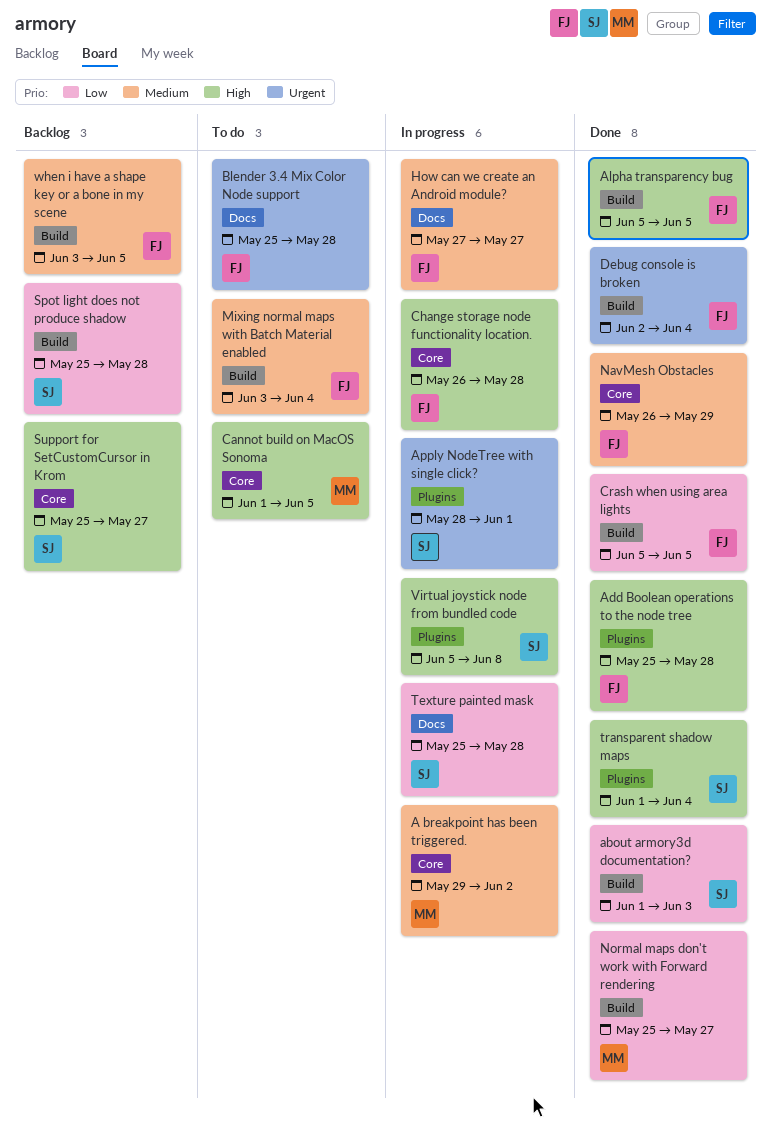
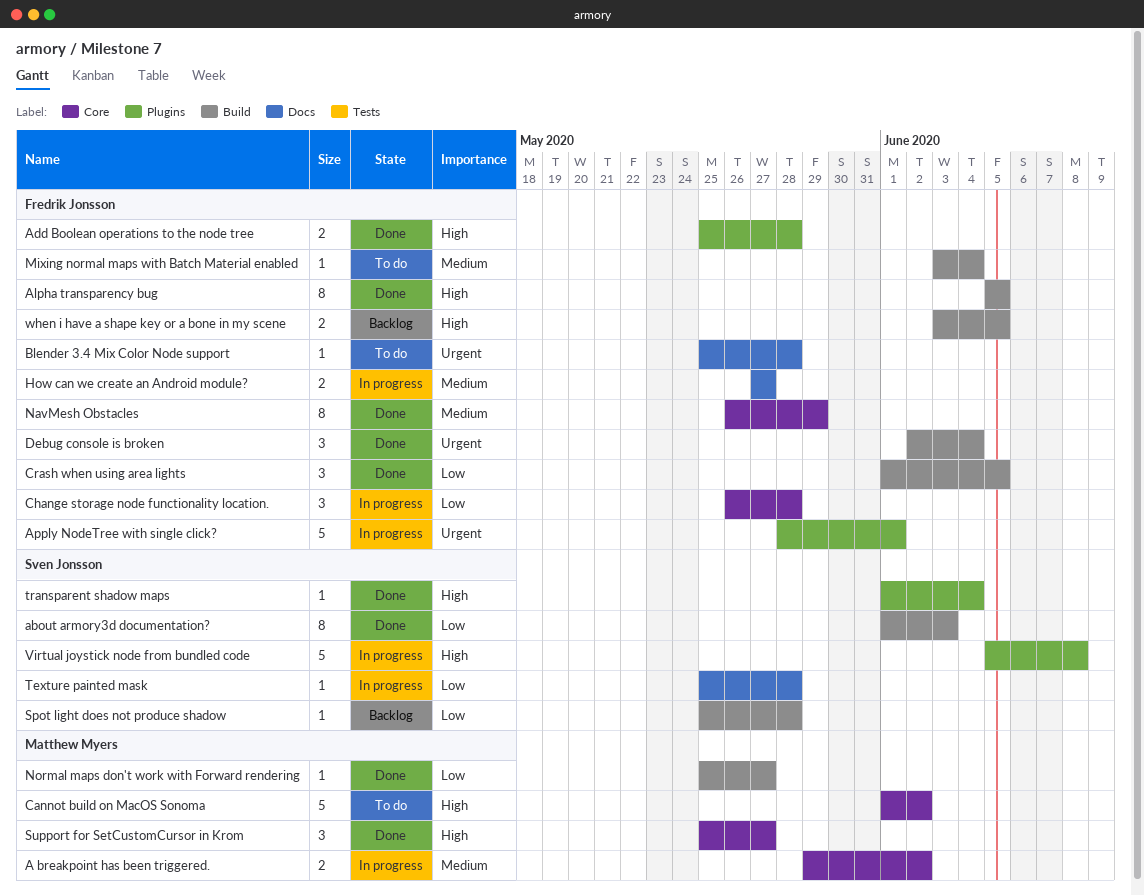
Apply NodeTree with single click?, owner: Sven Jonsson -> Fredrik Jonsson
Cannot build on MacOS Sonoma, due: Jun 5 -> Jun 2
Change storage node functionality location., priority: High -> Low
Crash when using area lights, start: Jun 5 -> Jun 1
Support for SetCustomCursor in Krom, status: Backlog -> Done
Support for SetCustomCursor in Krom, owner: Sven Jonsson -> Matthew Myers
when i have a shape key or a bone in my scene, priority: Medium -> High

